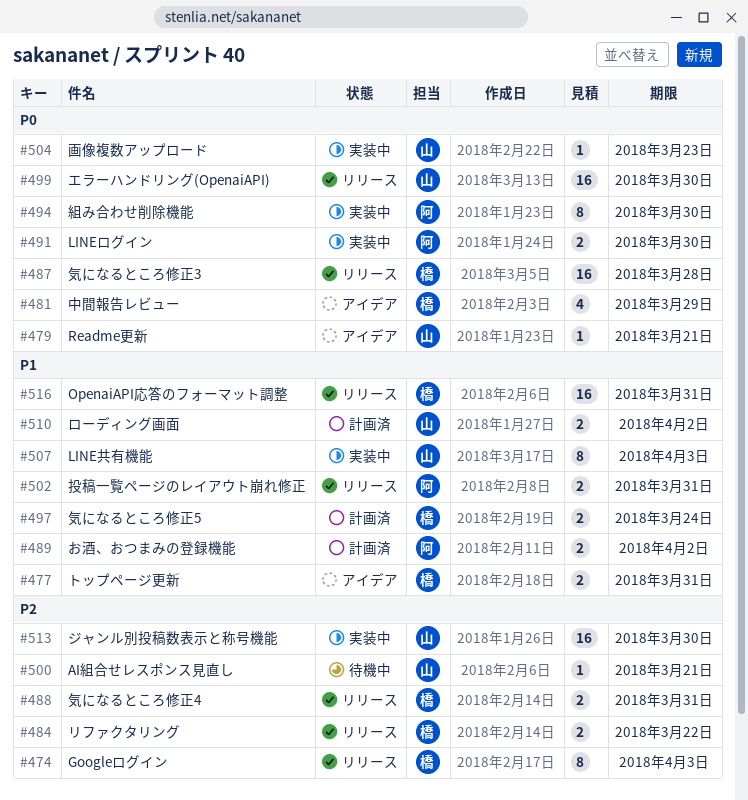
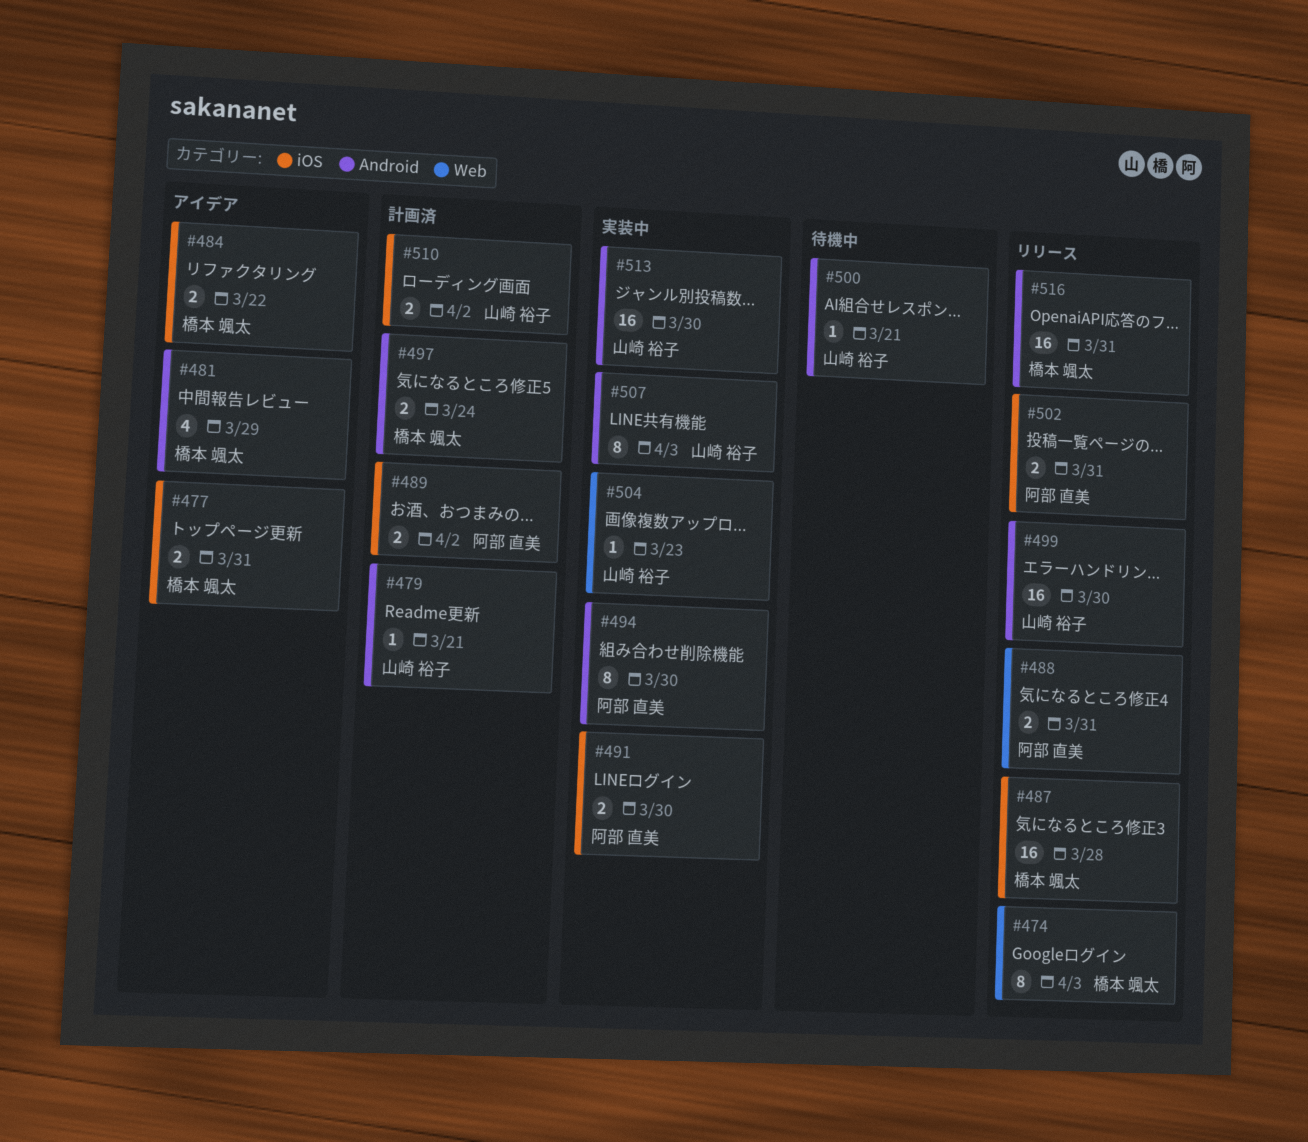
#479, status: アイデア -> 計画済
#484, status: リリース -> アイデア
#488, owner: 橋本 颯太 -> 阿部 直美

